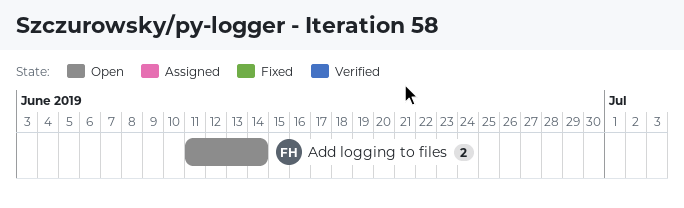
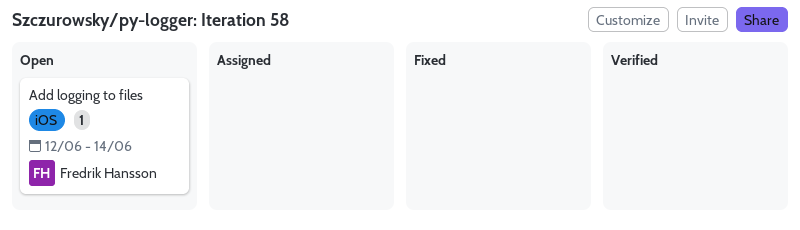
Add logging to files, estimate: 2 -> 1
Add logging to files, start: Jun 11 -> Jun 12

